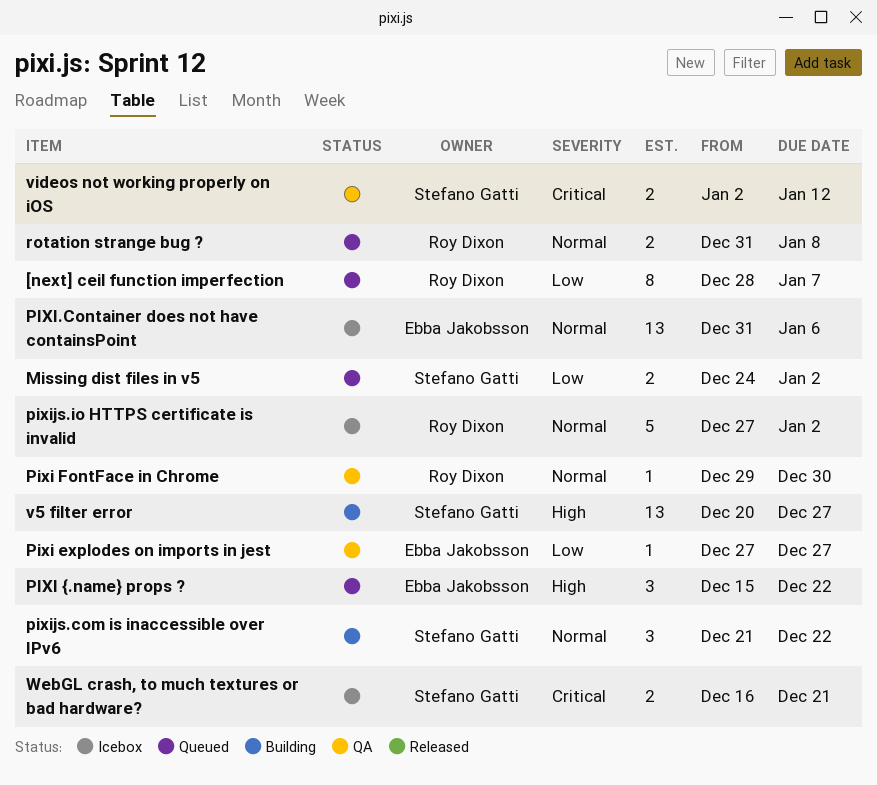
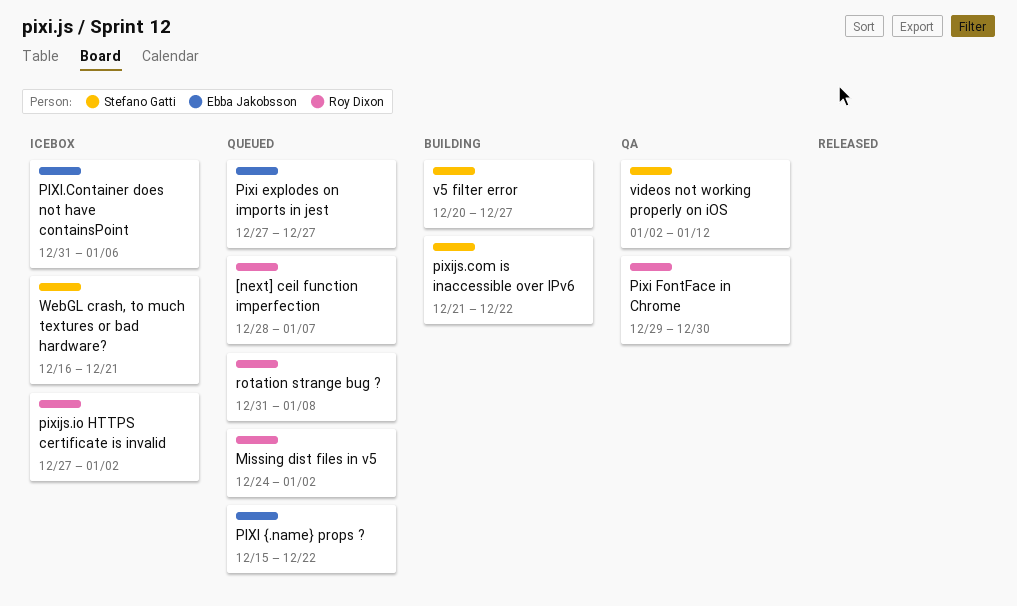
Missing dist files in v5, owner: Stefano Gatti -> Roy Dixon
Pixi explodes on imports in jest, status: QA -> Queued

